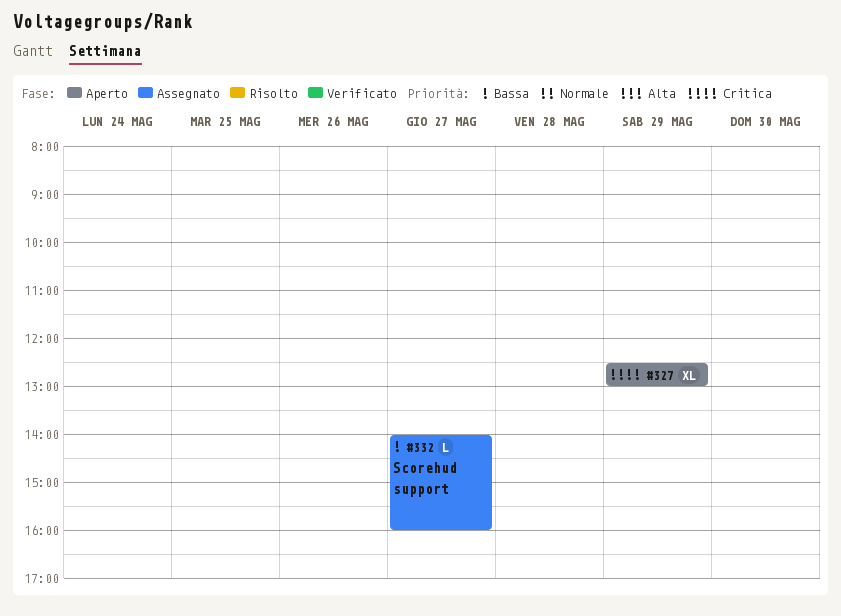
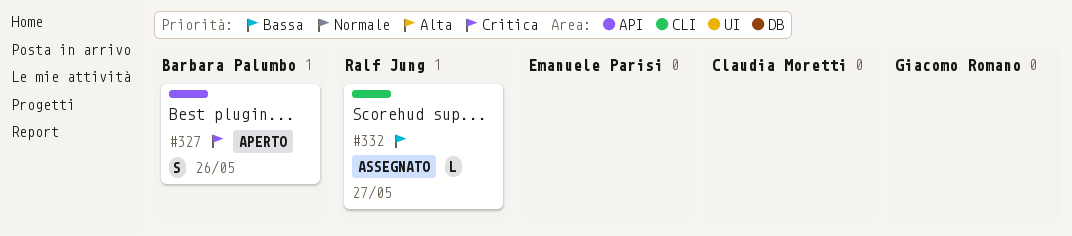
#327, estimate: XL -> S
#327, day: May 29 -> May 26

